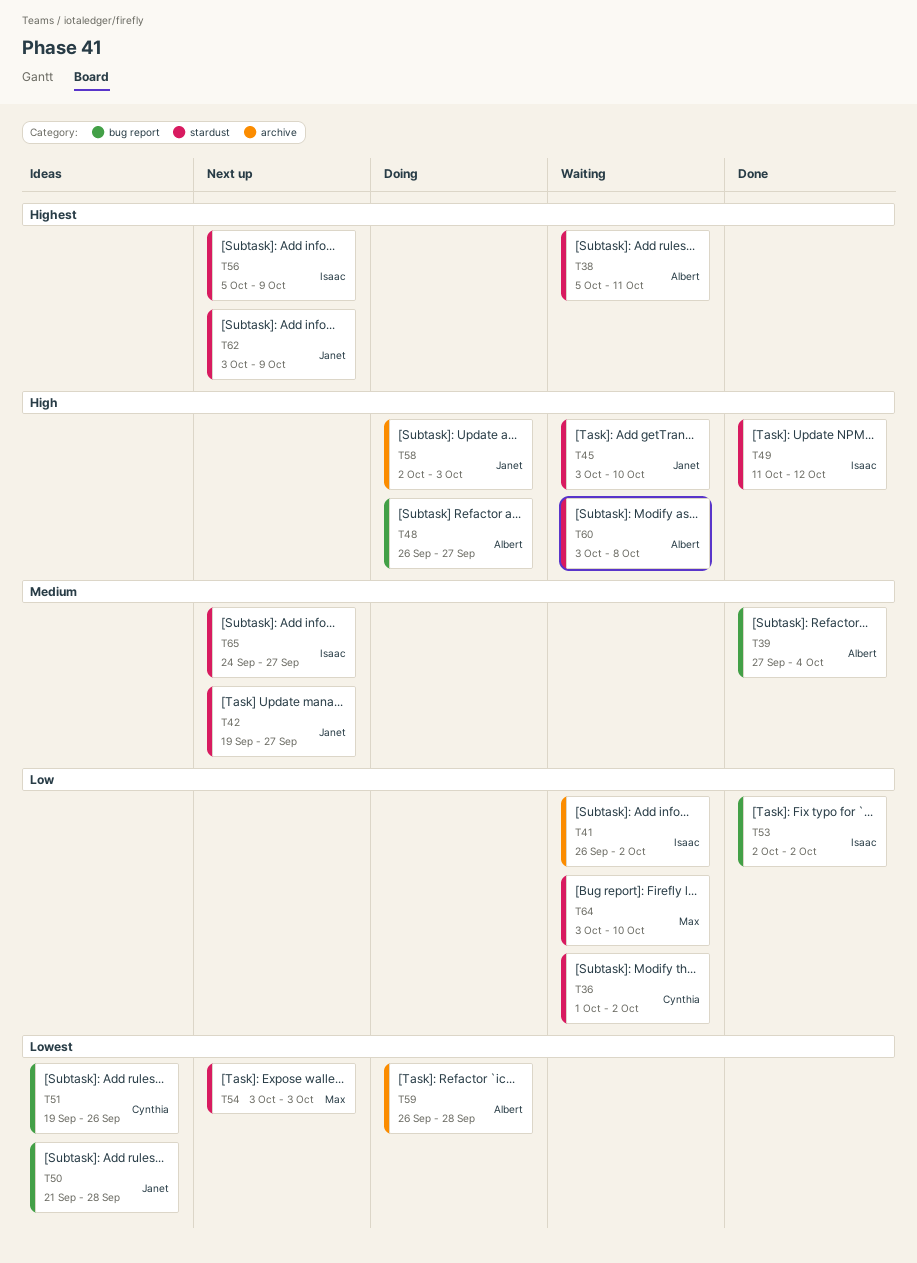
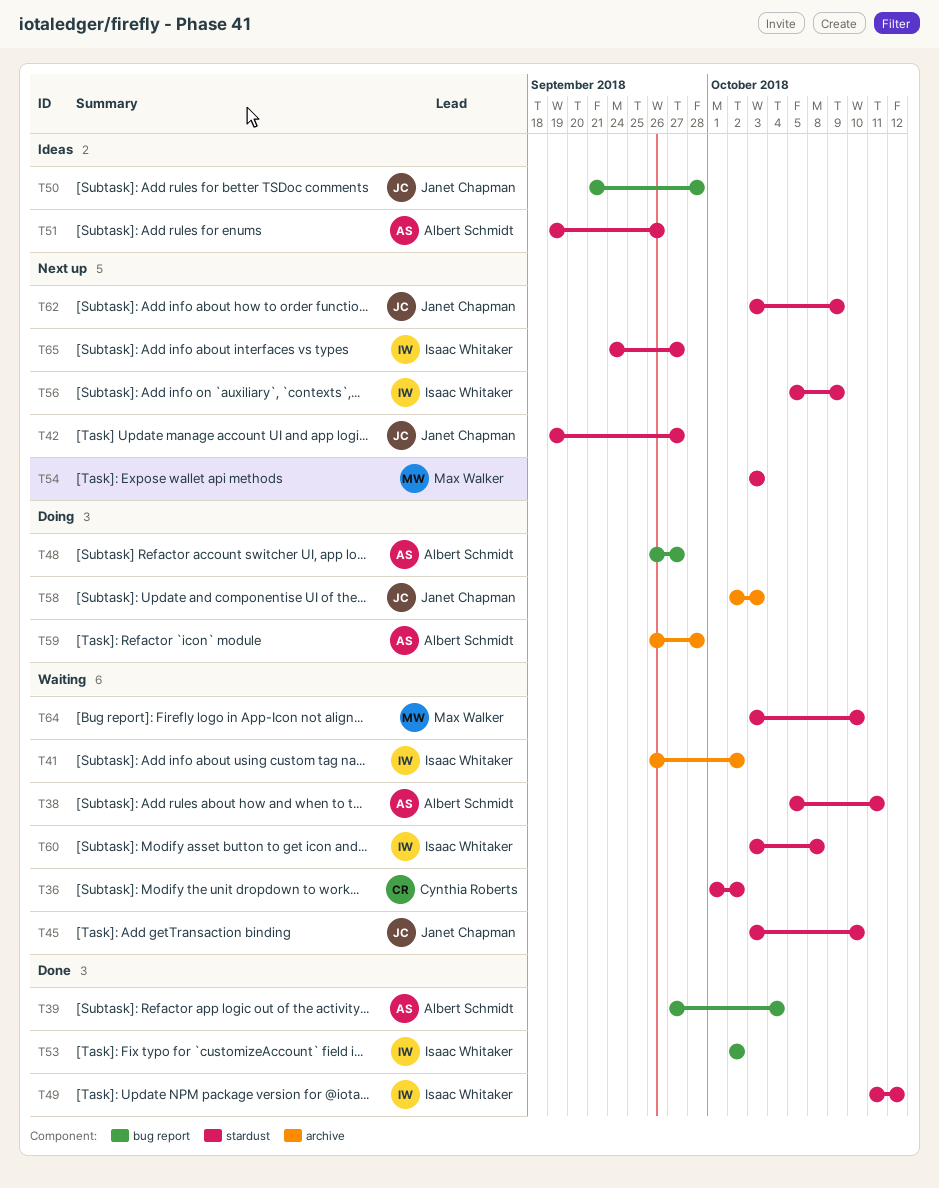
T51, owner: Cynthia Roberts -> Albert Schmidt
T51, label: bug report -> stardust
T60, owner: Albert Schmidt -> Isaac Whitaker

